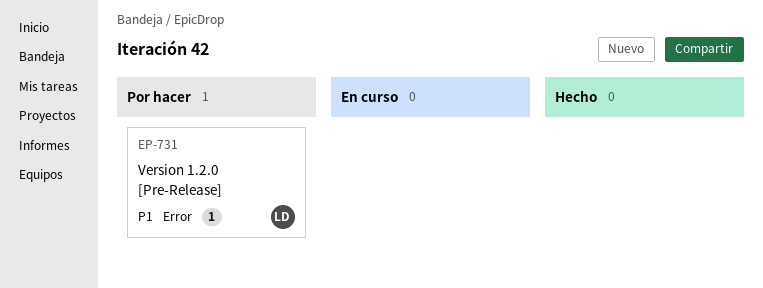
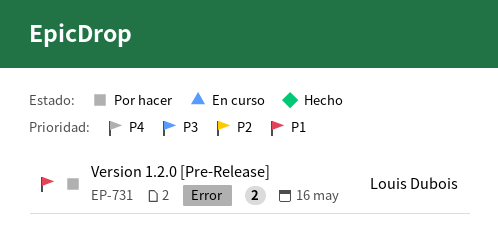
EP-731, estimate: 1 -> 2

